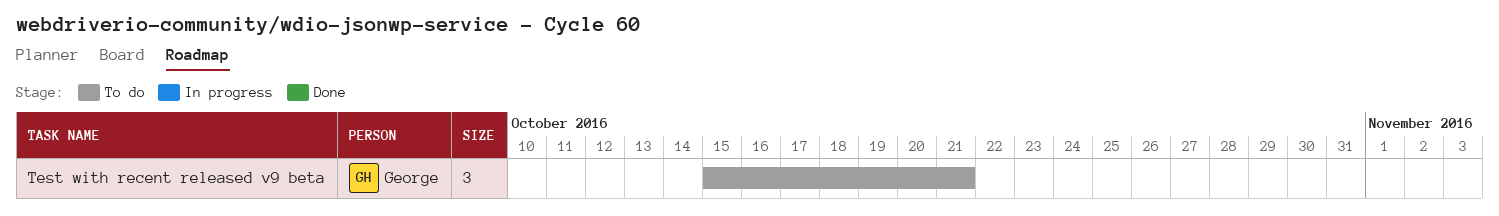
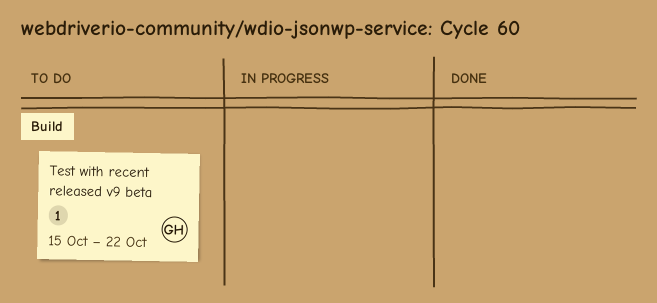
Test with recent released v9 beta, estimate: 3 -> 1
Test with recent released v9 beta, due: Oct 21 -> Oct 22

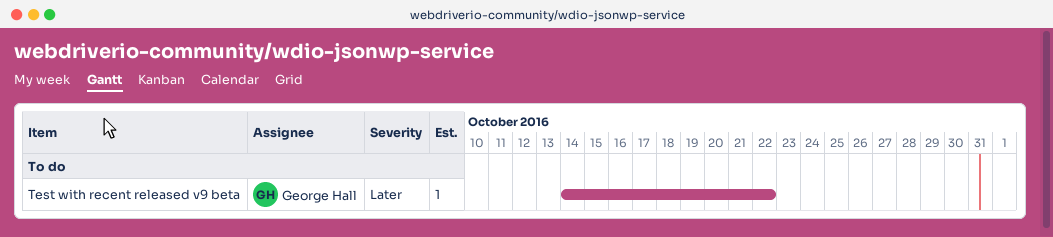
Test with recent released v9 beta, start: Oct 15 -> Oct 14

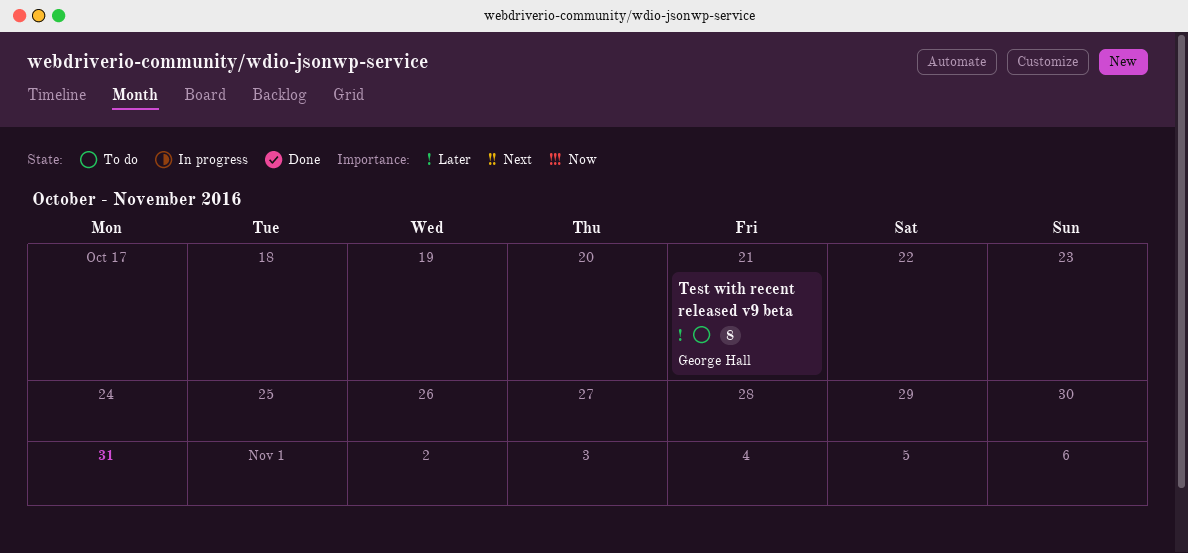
Test with recent released v9 beta, estimate: 1 -> 8
Test with recent released v9 beta, due: Oct 22 -> Oct 21

